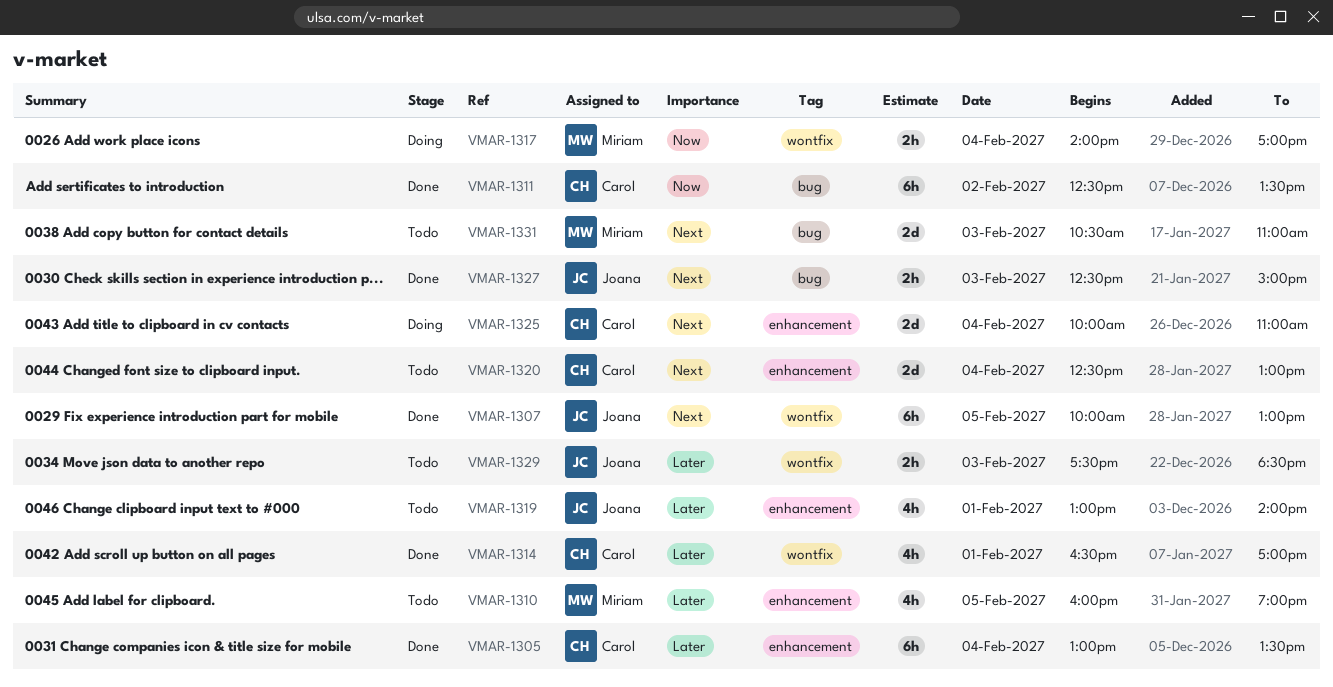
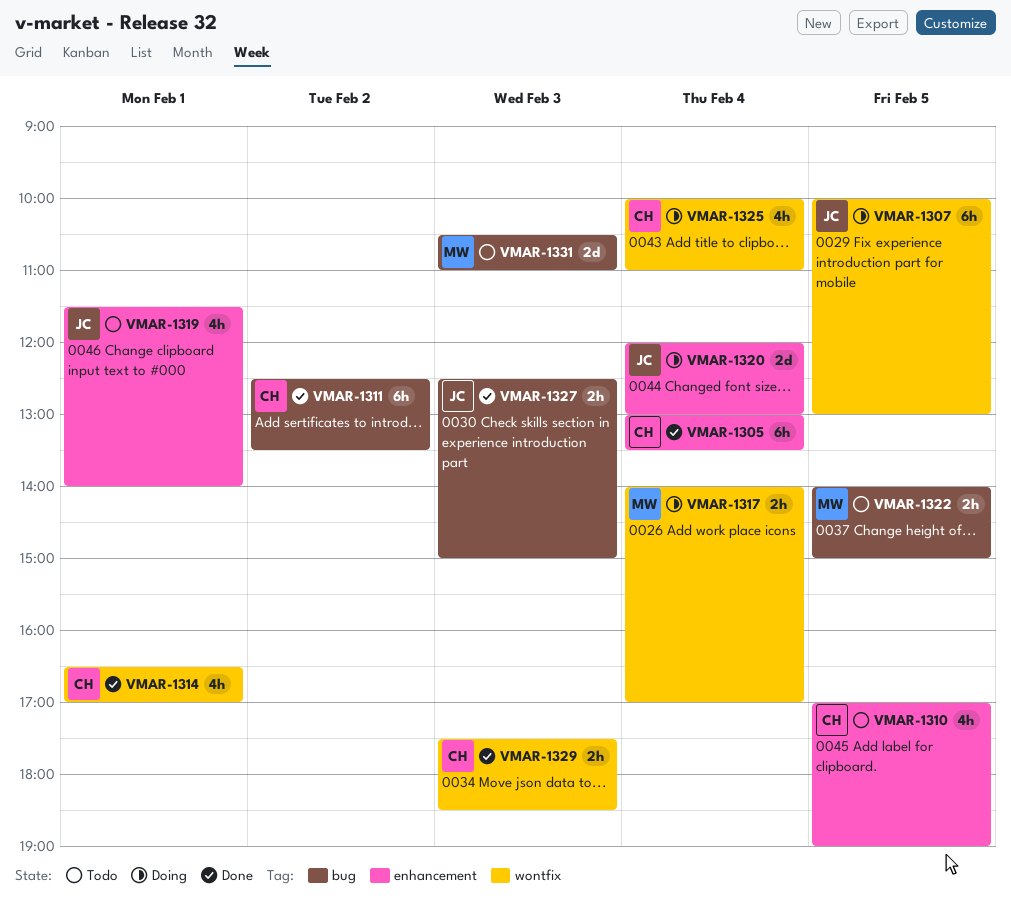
VMAR-1307, status: Done -> Doing
VMAR-1310, owner: Miriam -> Carol
VMAR-1310, begins: 16:00 -> 17:00
VMAR-1319, begins: 13:00 -> 11:30
VMAR-1320, status: Todo -> Doing
VMAR-1320, owner: Carol -> Joana
VMAR-1320, begins: 12:30 -> 12:00
VMAR-1322: none -> present
VMAR-1325, label: enhancement -> wontfix
VMAR-1325, estimate: 2d -> 4h
VMAR-1329, status: Todo -> Done
VMAR-1329, owner: Joana -> Carol

